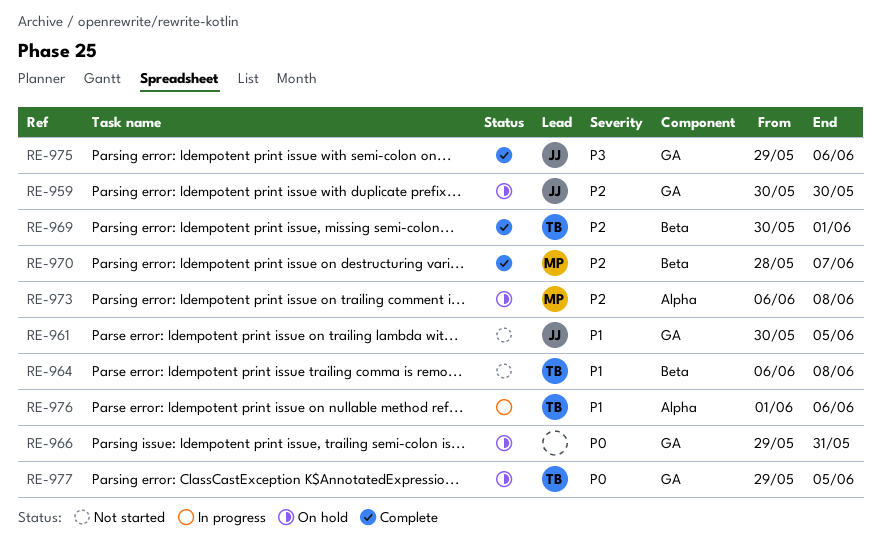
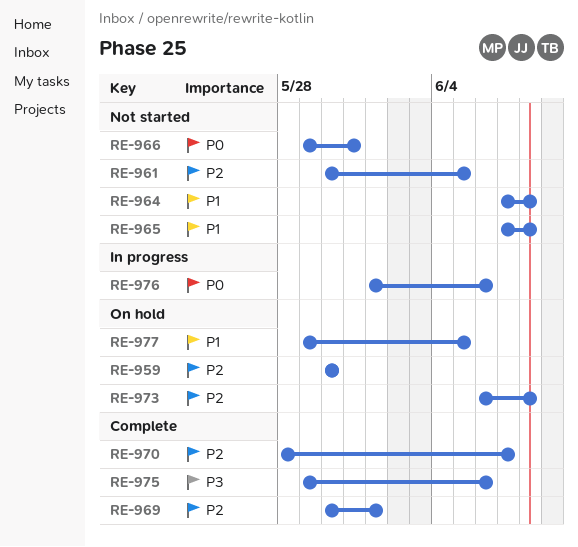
RE-961, priority: P1 -> P2
RE-964, start: Jun 6 -> Jun 7
RE-965: none -> present
RE-966, status: On hold -> Not started
RE-976, priority: P1 -> P0
RE-977, priority: P0 -> P1

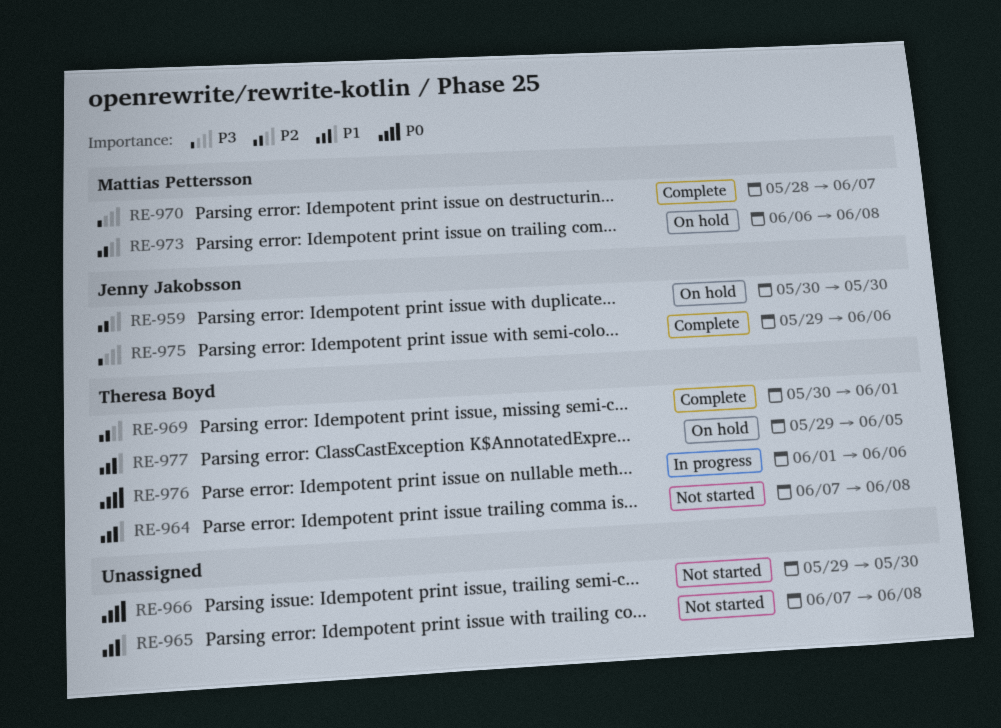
RE-961: present -> none
RE-966, due: May 31 -> May 30
RE-970, priority: P2 -> P3

